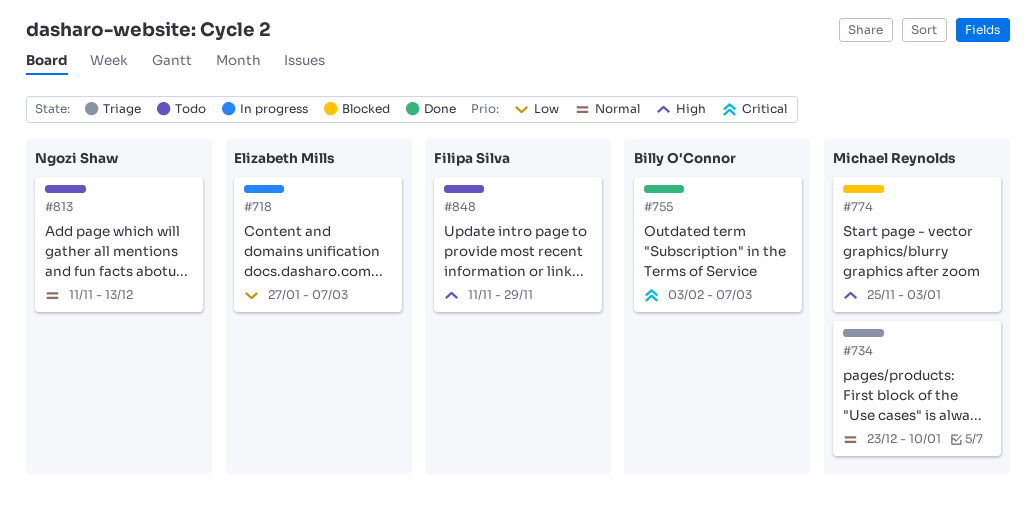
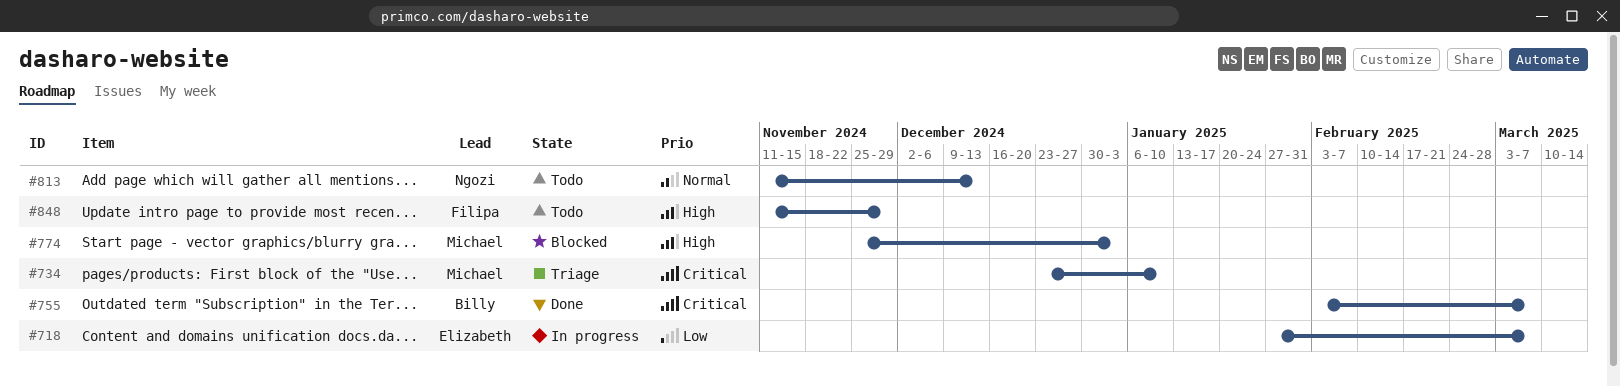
#734, priority: Normal -> Critical

